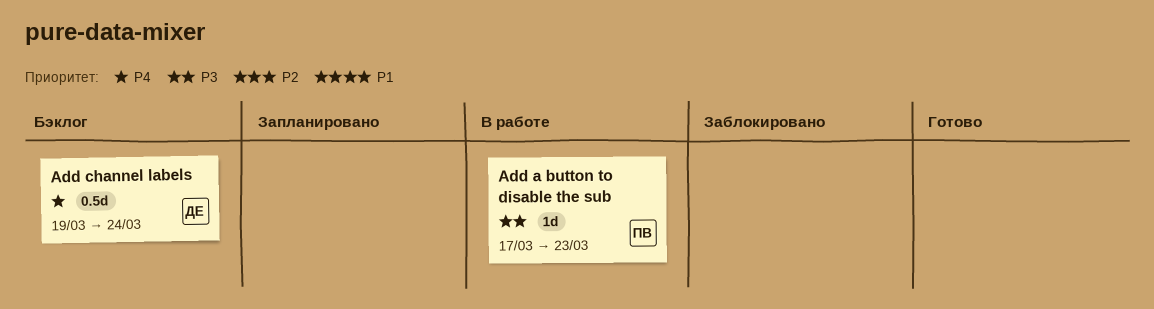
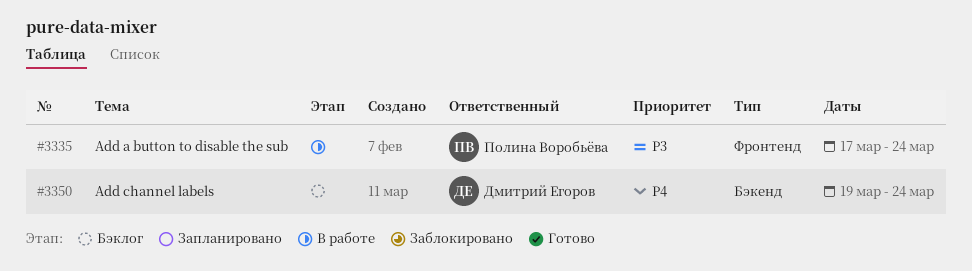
Add a button to disable the sub, due: Mar 23 -> Mar 24

